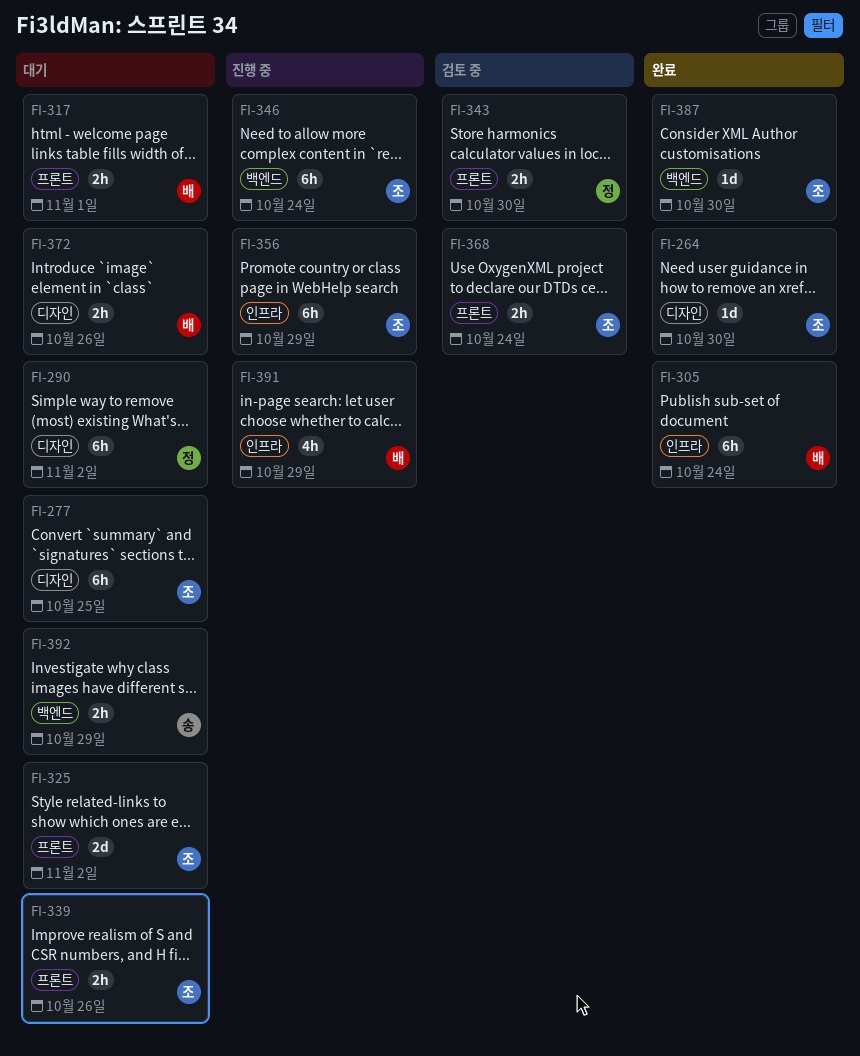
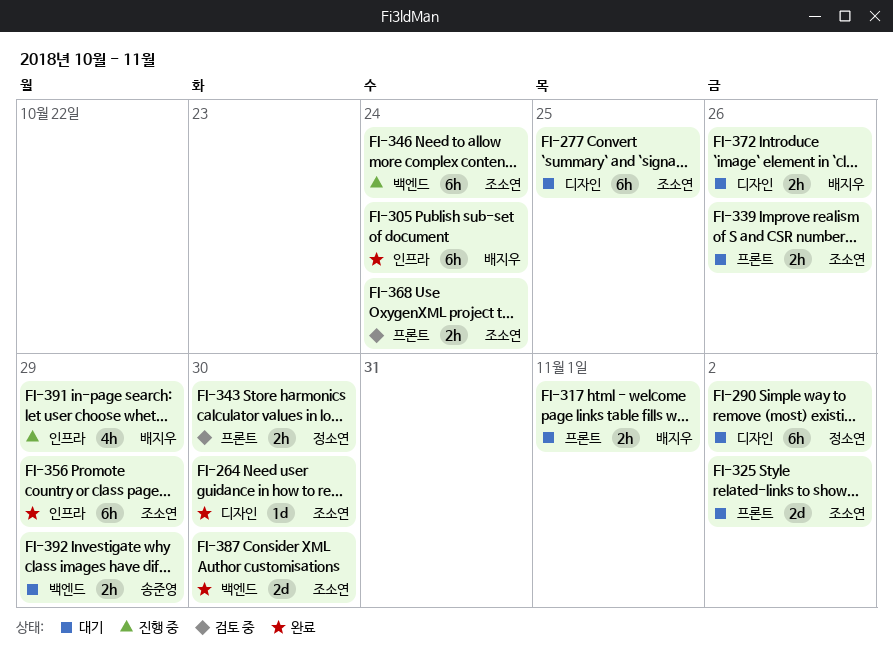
FI-356, status: 진행 중 -> 완료
FI-387, estimate: 1d -> 2d

